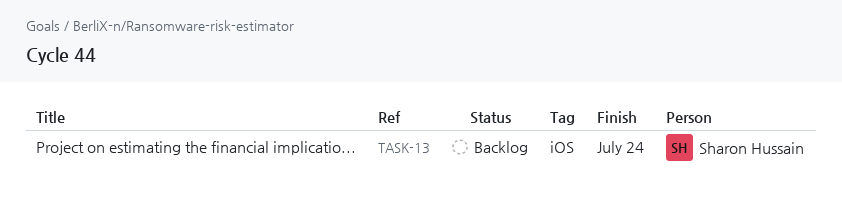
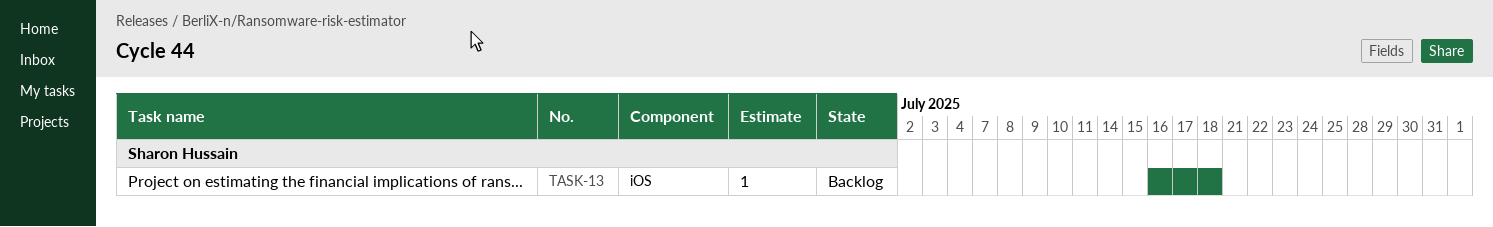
TASK-13, due: Jul 24 -> Jul 18

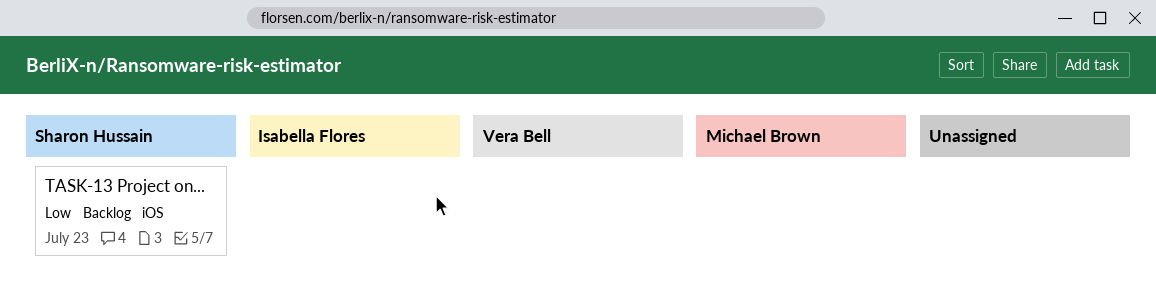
TASK-13, due: Jul 18 -> Jul 23

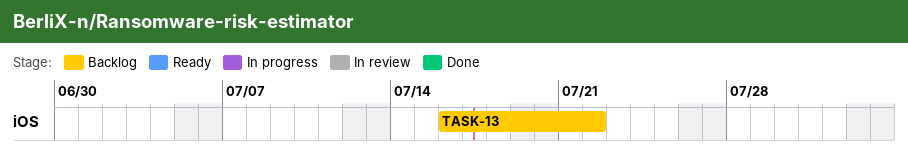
TASK-13, due: Jul 23 -> Jul 22

